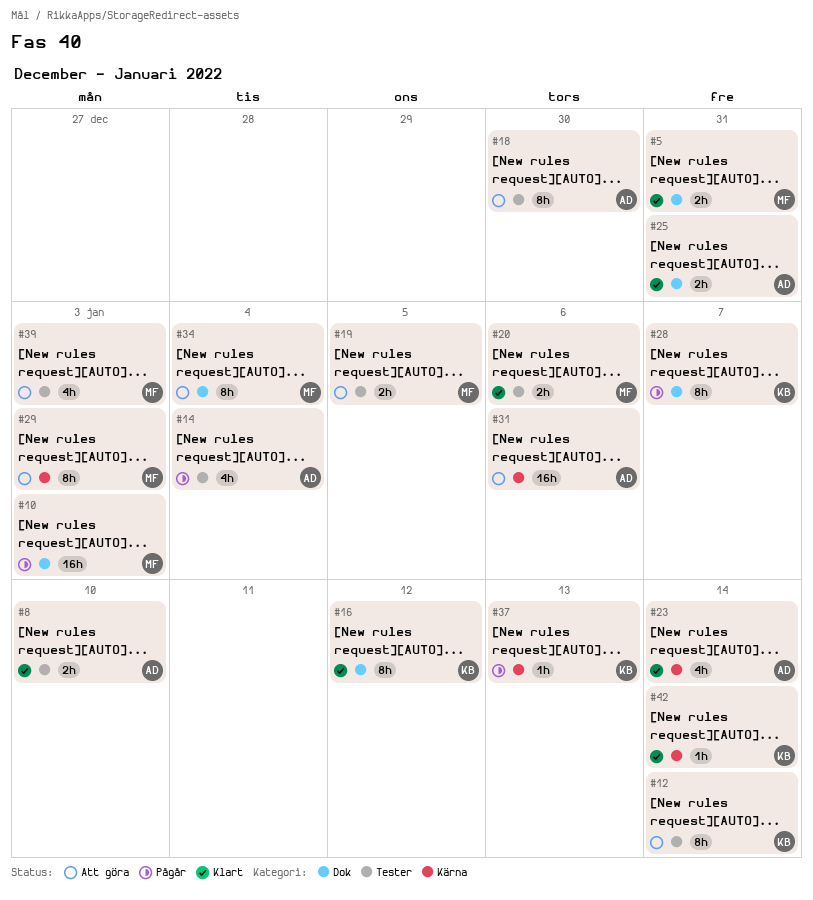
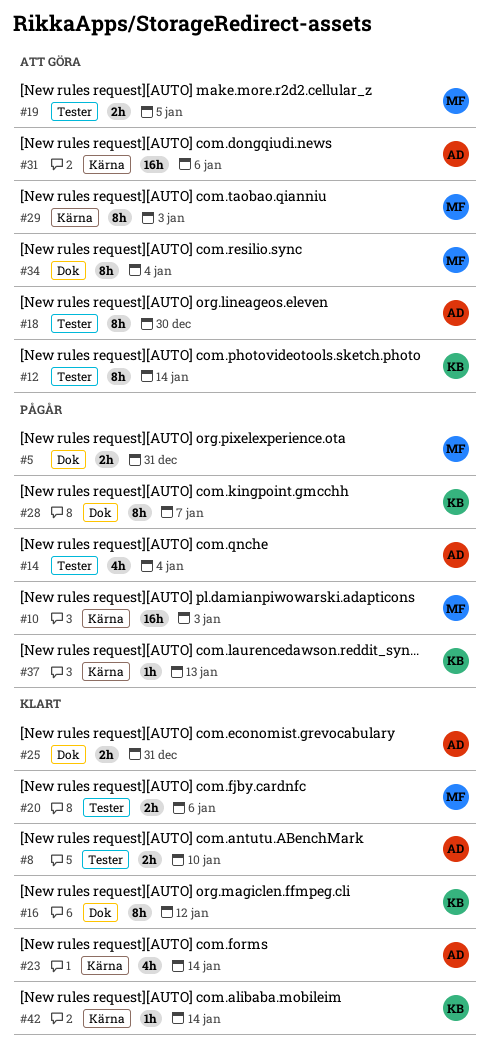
#5, status: Klart -> Pågår
#10, label: Dok -> Kärna
#39: present -> none

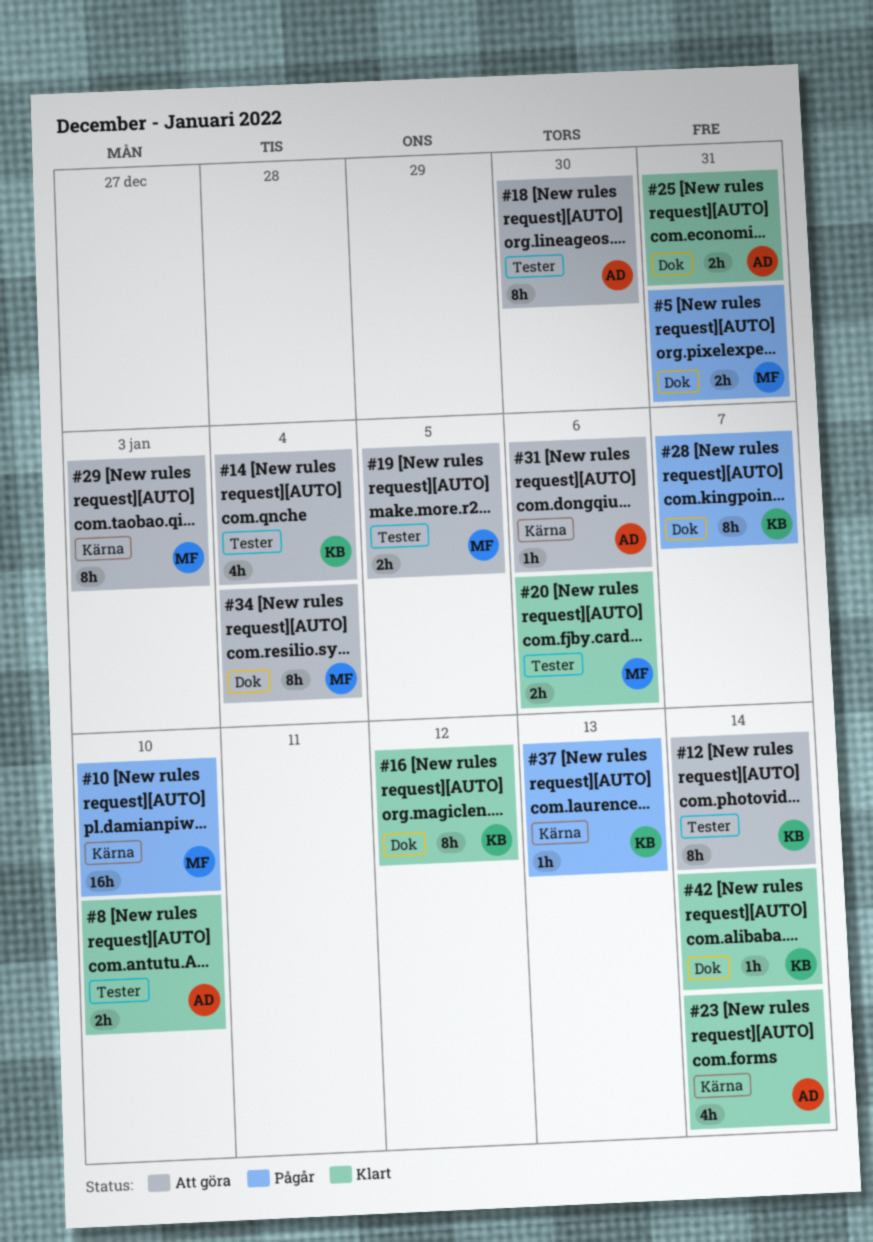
#10, due: Jan 3 -> Jan 10
#14, status: Pågår -> Att göra
#14, owner: AD -> KB
#31, estimate: 16h -> 1h
#42, label: Kärna -> Dok

